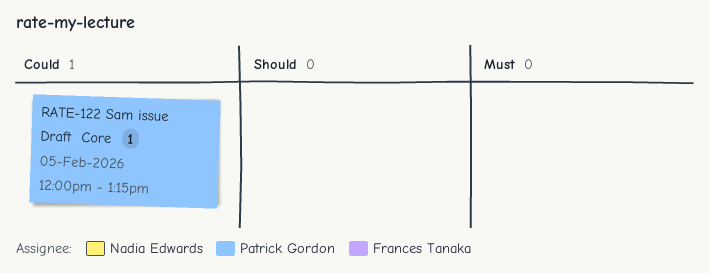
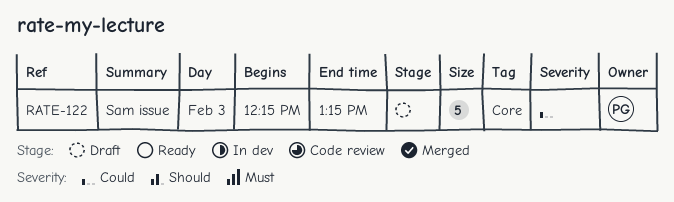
RATE-122, estimate: 1 -> 5
RATE-122, day: Feb 5 -> Feb 3
RATE-122, begins: 12:00 -> 12:15

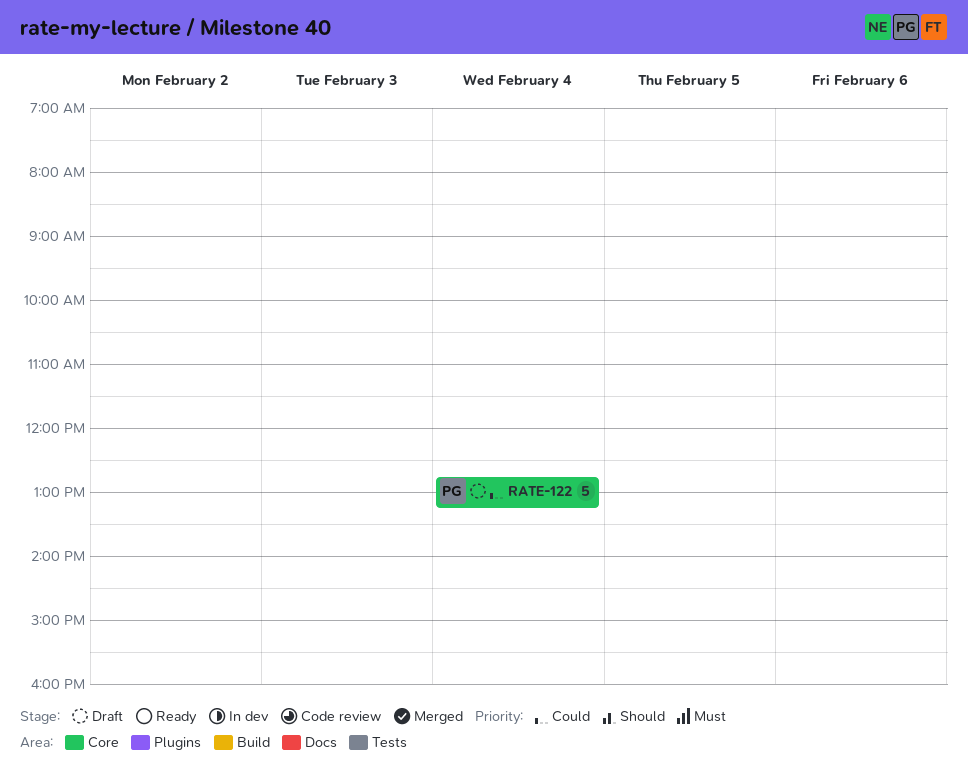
RATE-122, day: Feb 3 -> Feb 4
RATE-122, begins: 12:15 -> 12:45

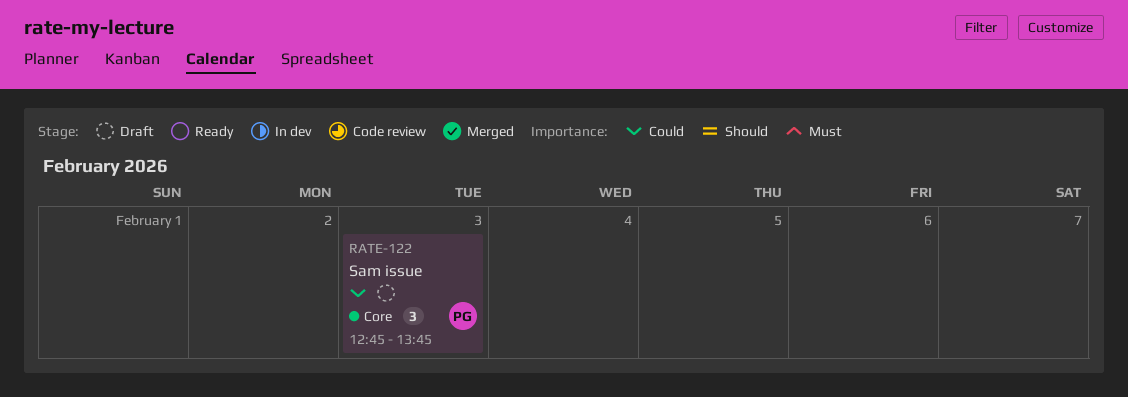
RATE-122, estimate: 5 -> 3
RATE-122, day: Feb 4 -> Feb 3
RATE-122, ends: 13:15 -> 13:45

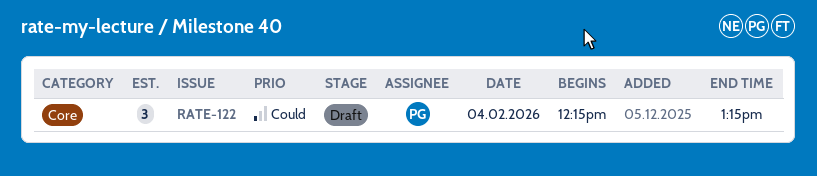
RATE-122, day: Feb 3 -> Feb 4
RATE-122, begins: 12:45 -> 12:15
RATE-122, ends: 13:45 -> 13:15

